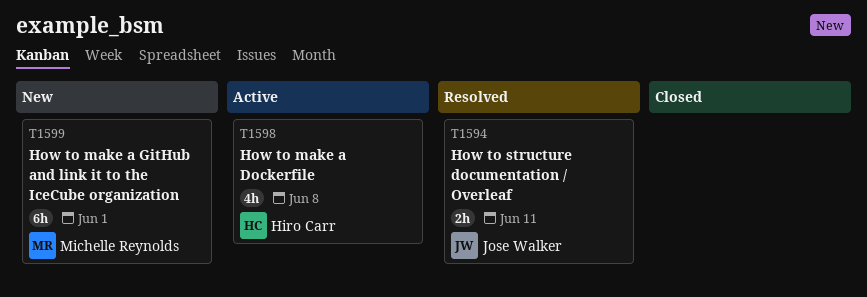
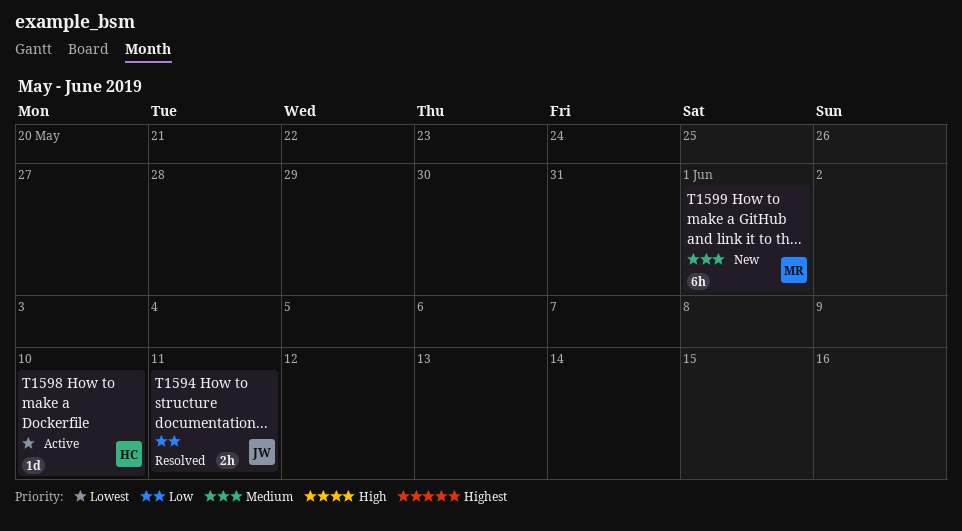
T1598, estimate: 4h -> 1d
T1598, due: Jun 8 -> Jun 10

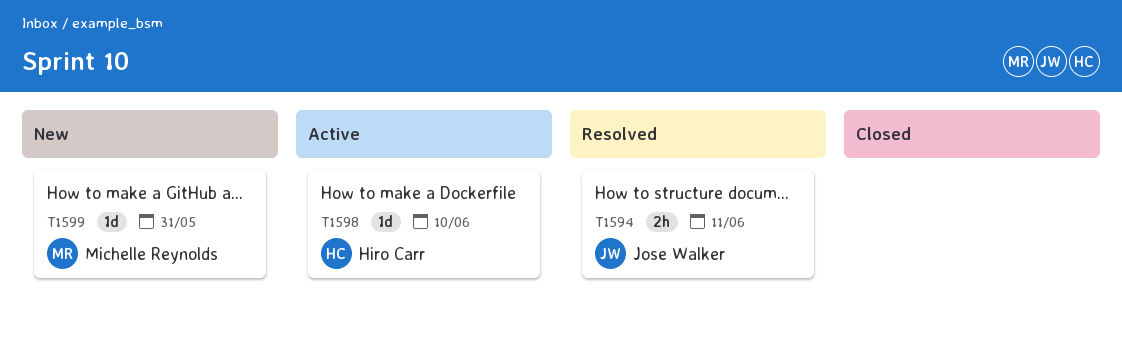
T1599, estimate: 6h -> 1d
T1599, due: Jun 1 -> May 31

